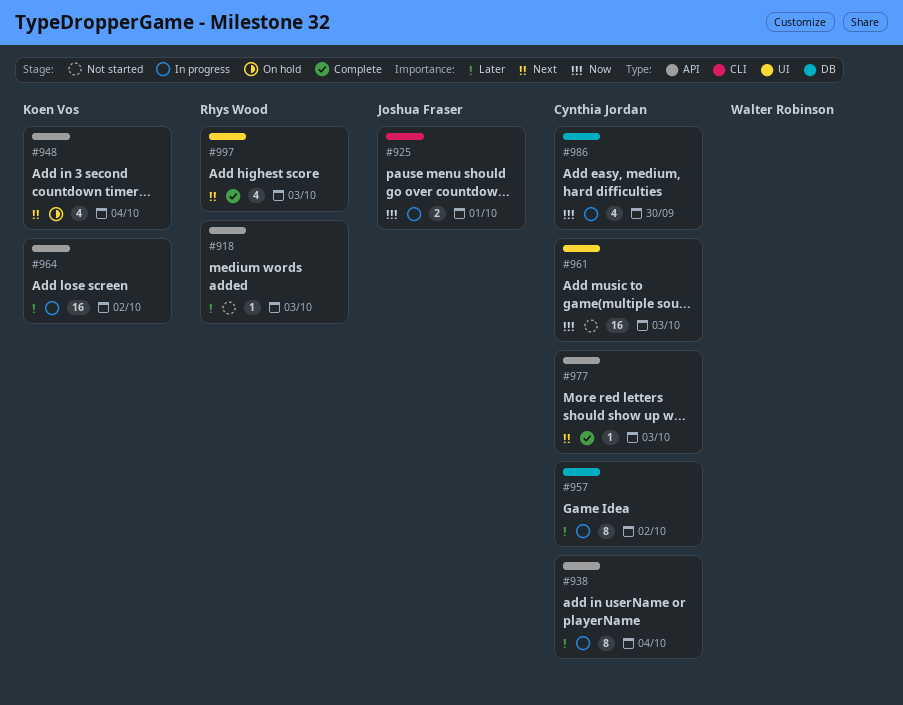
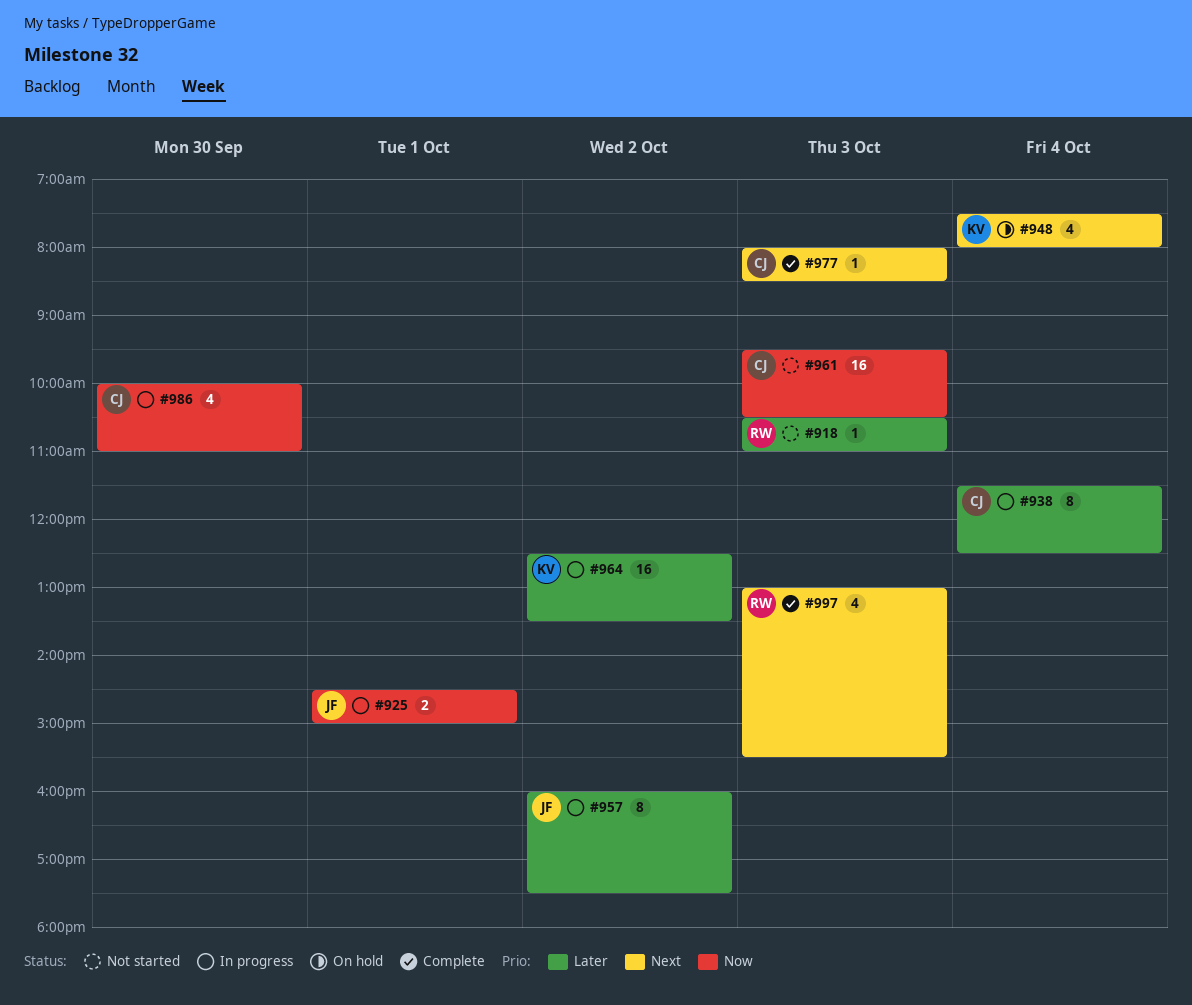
#957, owner: Cynthia Jordan -> Joshua Fraser

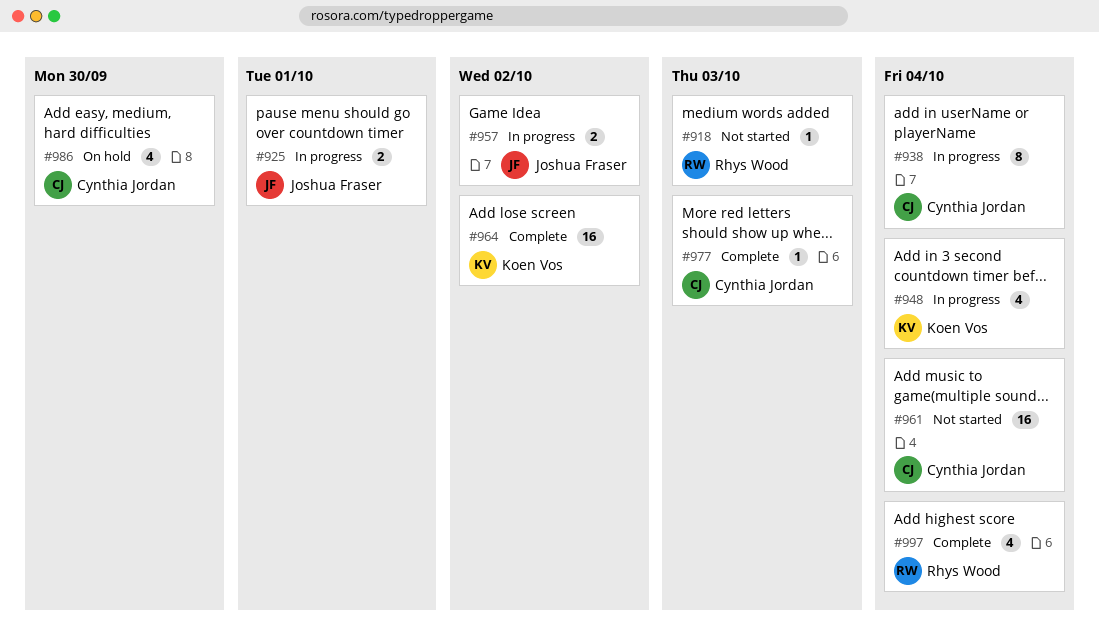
#948, status: On hold -> In progress
#957, estimate: 8 -> 2
#961, day: Oct 3 -> Oct 4
#964, status: In progress -> Complete
#986, status: In progress -> On hold
#997, day: Oct 3 -> Oct 4

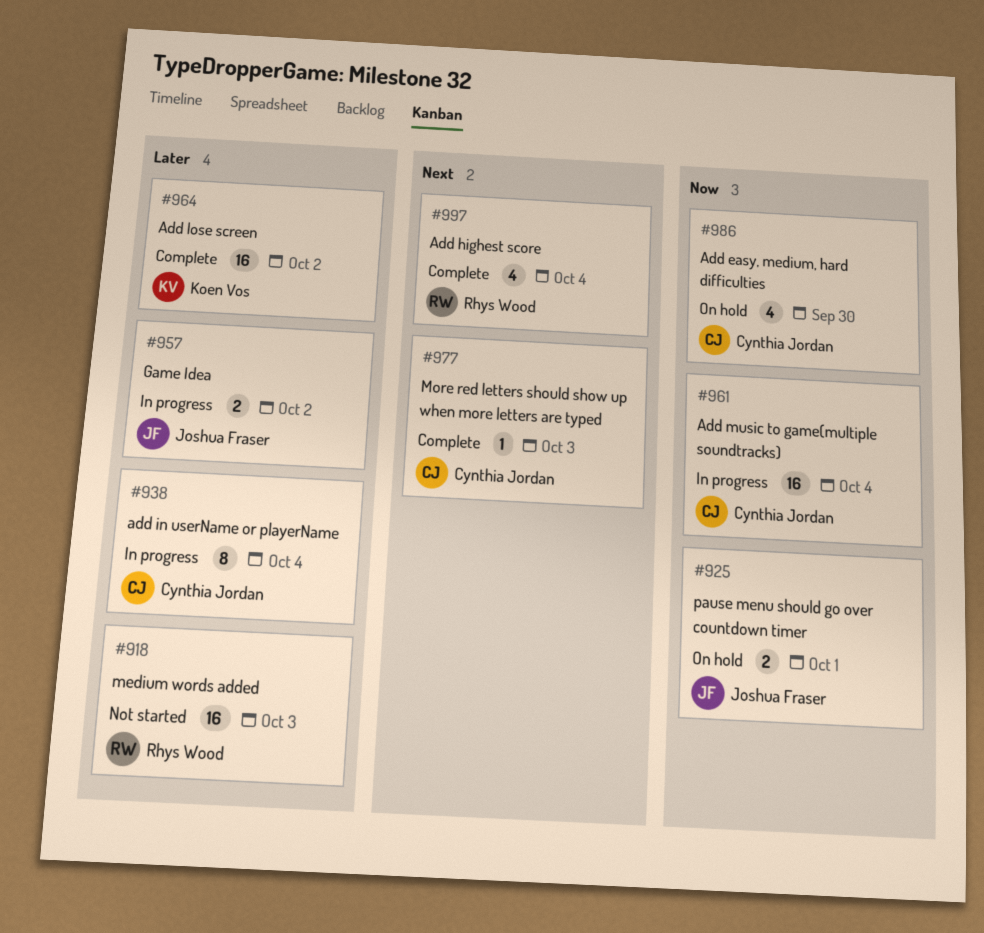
#918, estimate: 1 -> 16
#925, status: In progress -> On hold
#948: present -> none
#961, status: Not started -> In progress

